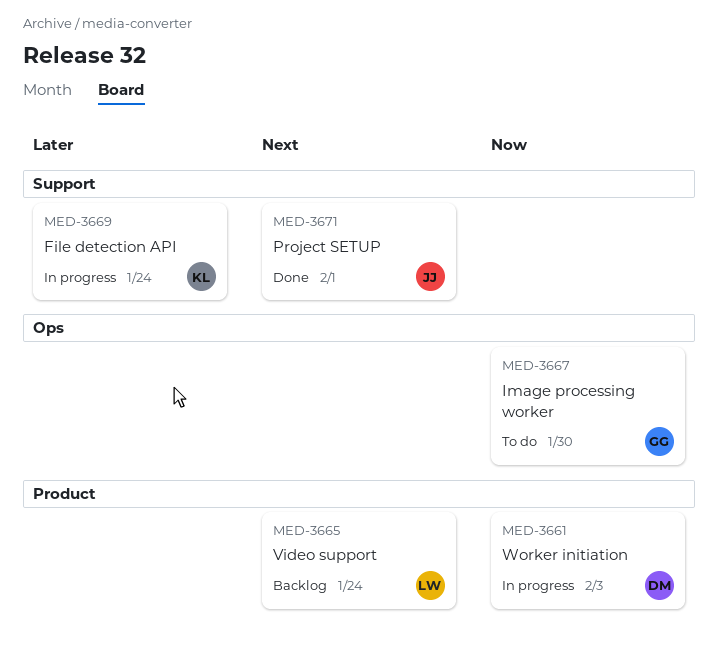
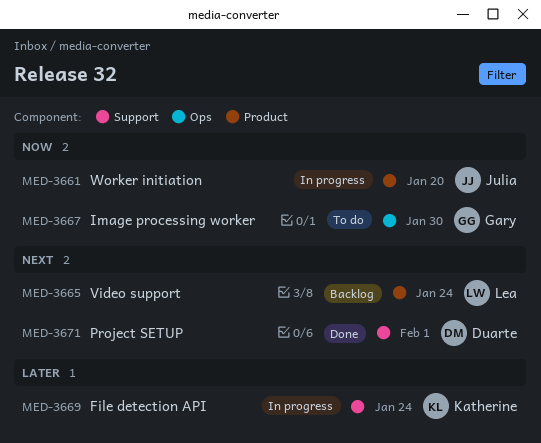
MED-3661, owner: Duarte -> Julia
MED-3661, due: Feb 3 -> Jan 20
MED-3671, owner: Julia -> Duarte

